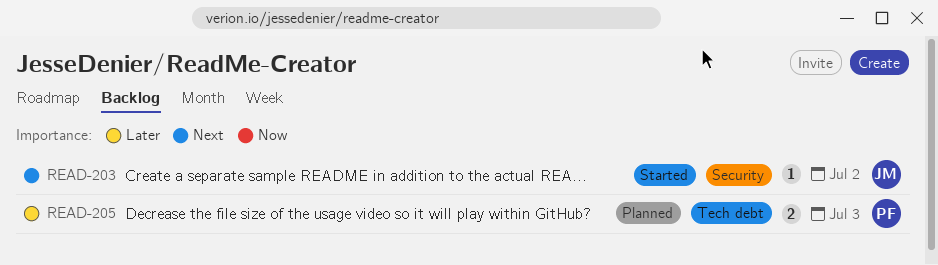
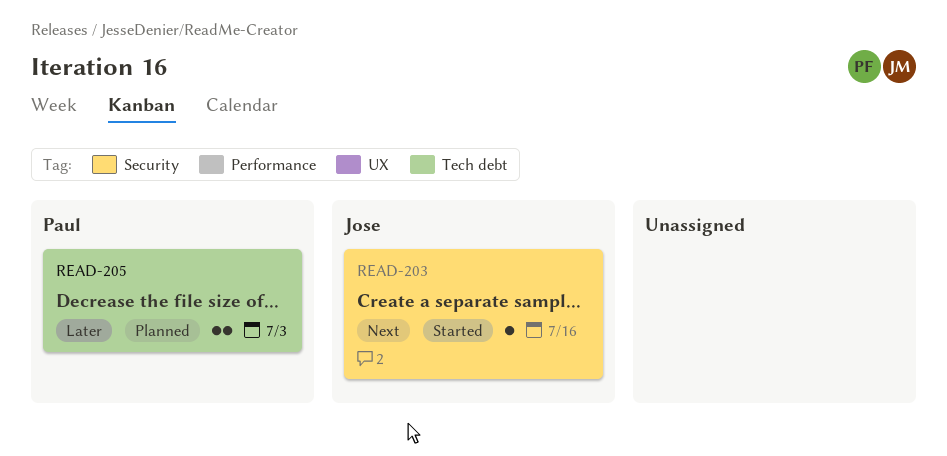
READ-203, due: Jul 2 -> Jul 16

